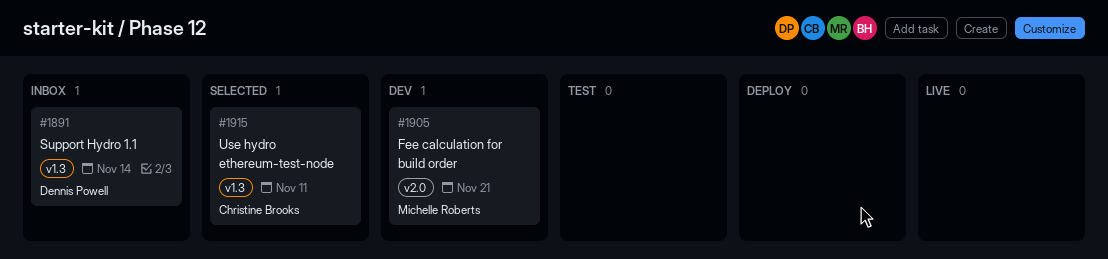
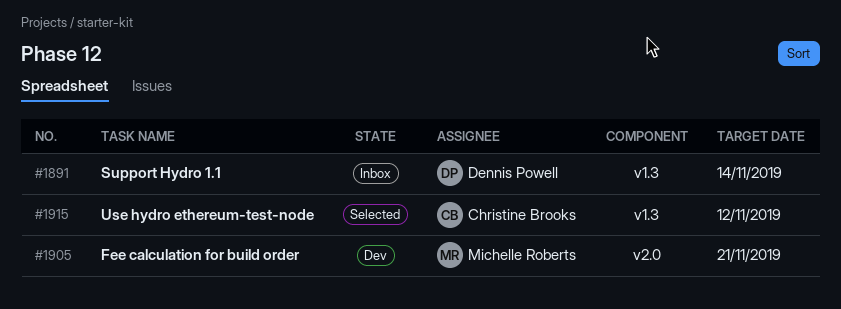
#1915, due: Nov 11 -> Nov 12

